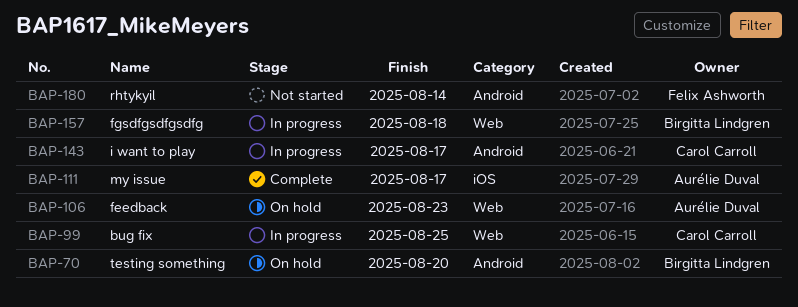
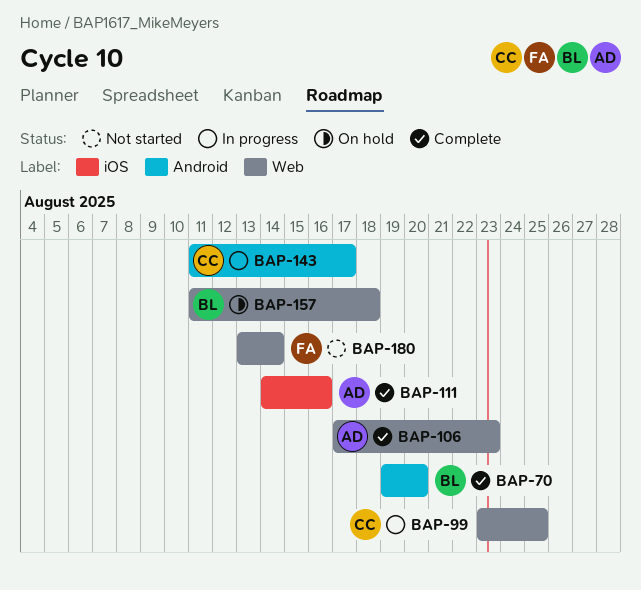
BAP-70, status: On hold -> Complete
BAP-106, status: On hold -> Complete
BAP-111, due: Aug 17 -> Aug 16
BAP-157, status: In progress -> On hold
BAP-180, label: Android -> Web

